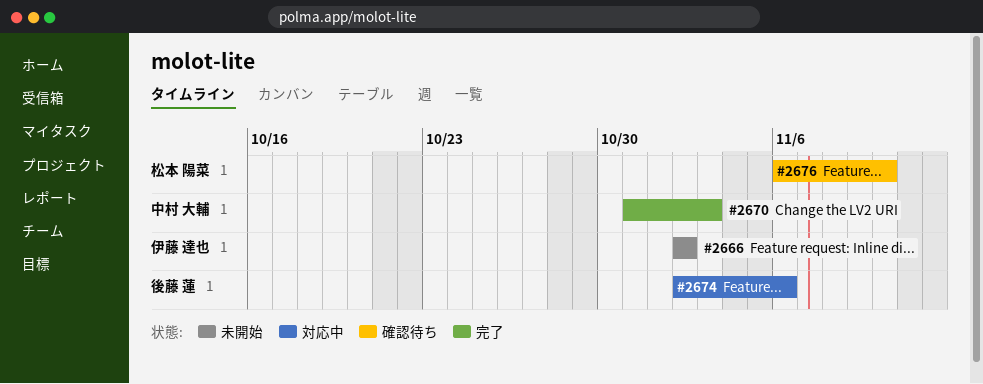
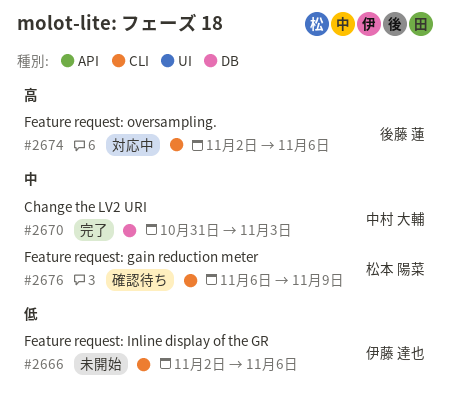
#2666, due: Nov 2 -> Nov 6
#2676, due: Nov 10 -> Nov 9

